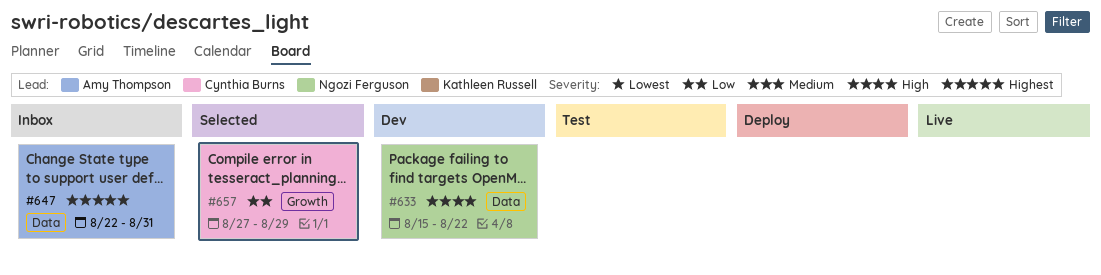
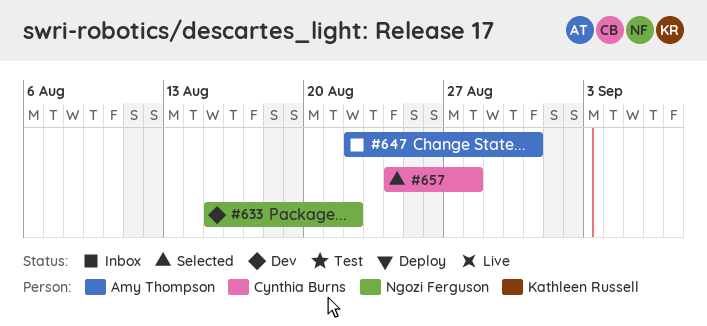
#657, start: Aug 27 -> Aug 24
#657, due: Aug 29 -> Aug 28

